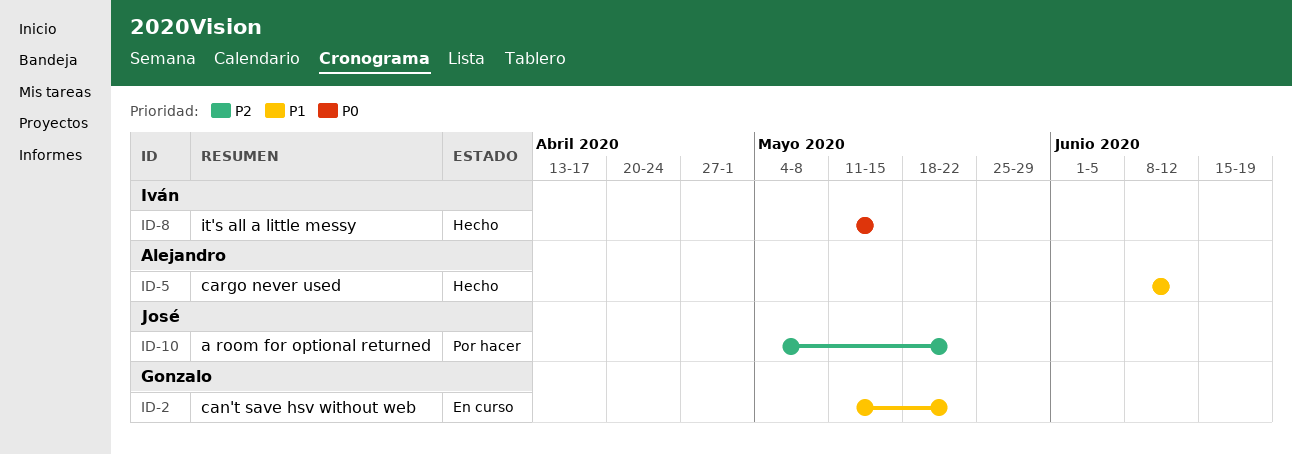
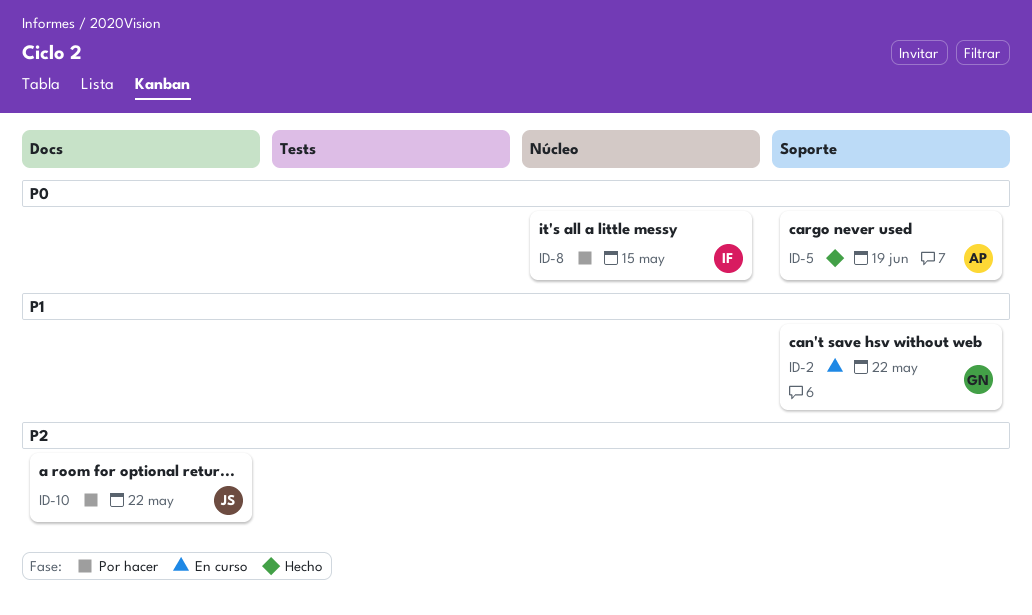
ID-5, priority: P1 -> P0
ID-5, due: Jun 12 -> Jun 19
ID-8, status: Hecho -> Por hacer

